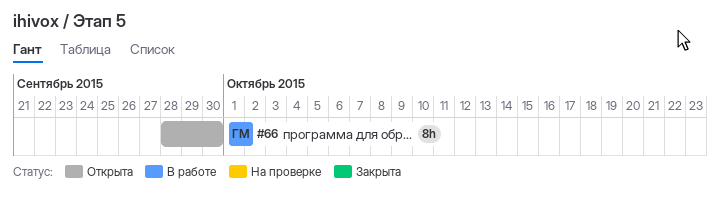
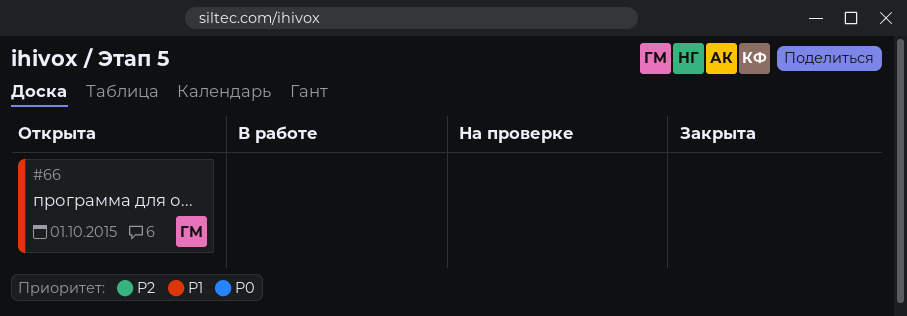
#66, due: Sep 30 -> Oct 1

